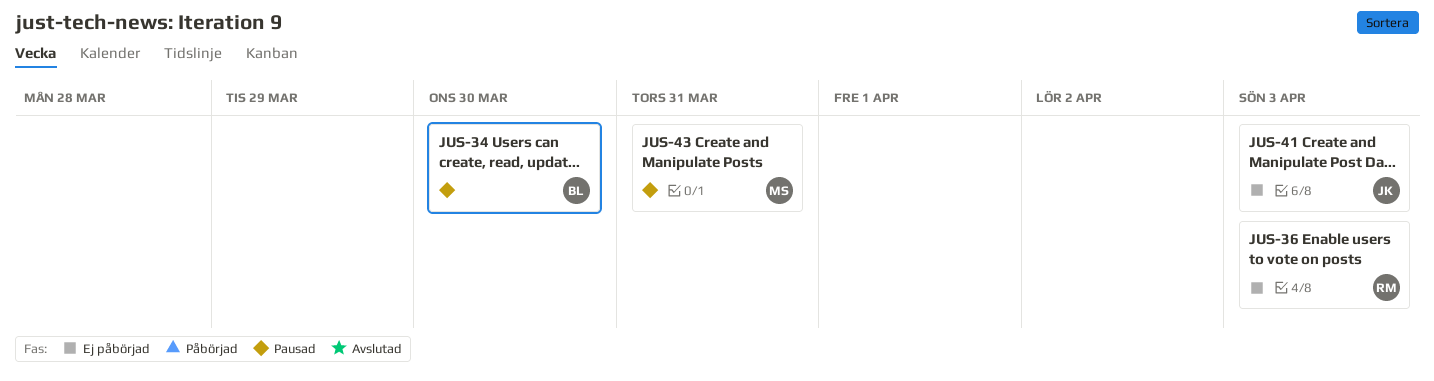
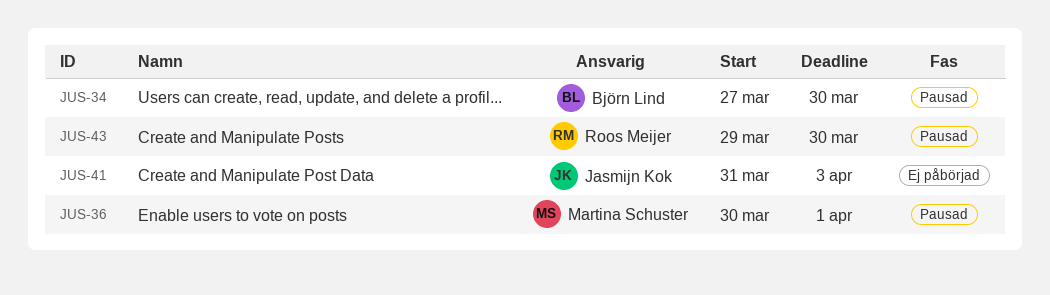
JUS-36, status: Ej påbörjad -> Pausad
JUS-36, owner: Roos Meijer -> Martina Schuster
JUS-36, due: Apr 3 -> Apr 1
JUS-43, owner: Martina Schuster -> Roos Meijer
JUS-43, due: Mar 31 -> Mar 30

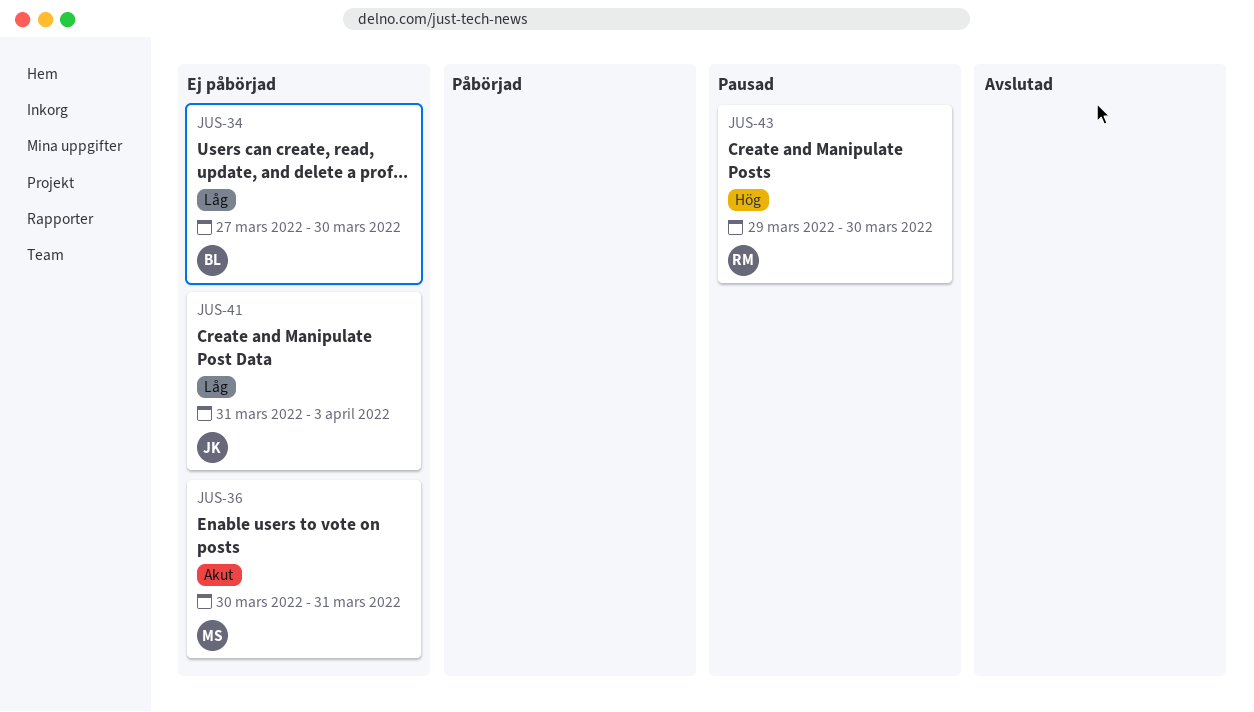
JUS-34, status: Pausad -> Ej påbörjad
JUS-36, status: Pausad -> Ej påbörjad
JUS-36, due: Apr 1 -> Mar 31

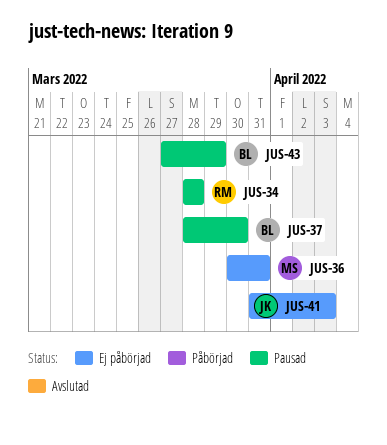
JUS-34, status: Ej påbörjad -> Pausad
JUS-34, owner: BL -> RM
JUS-34, start: Mar 27 -> Mar 28
JUS-34, due: Mar 30 -> Mar 28
JUS-37: none -> present
JUS-43, owner: RM -> BL
JUS-43, start: Mar 29 -> Mar 27
JUS-43, due: Mar 30 -> Mar 29

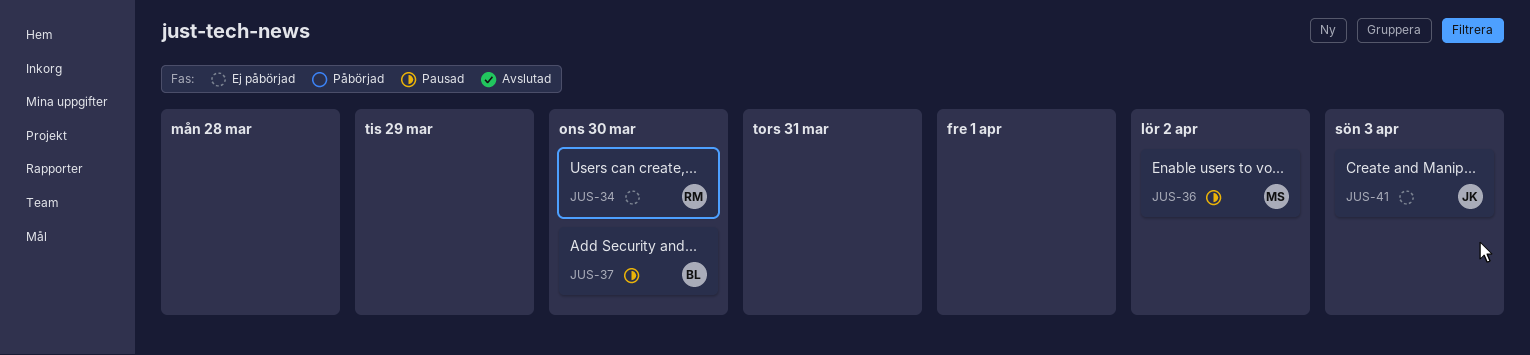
JUS-34, status: Pausad -> Ej påbörjad
JUS-34, due: Mar 28 -> Mar 30
JUS-36, status: Ej påbörjad -> Pausad
JUS-36, due: Mar 31 -> Apr 2
JUS-43: present -> none

